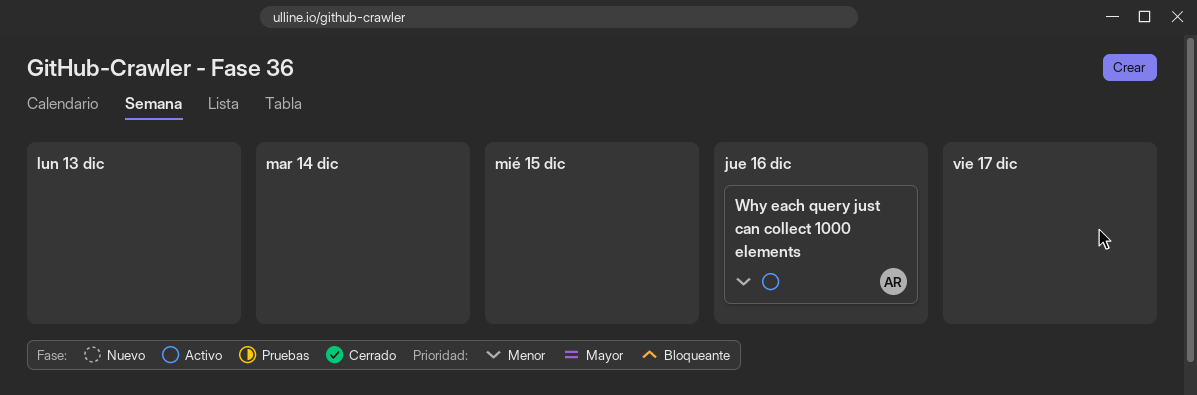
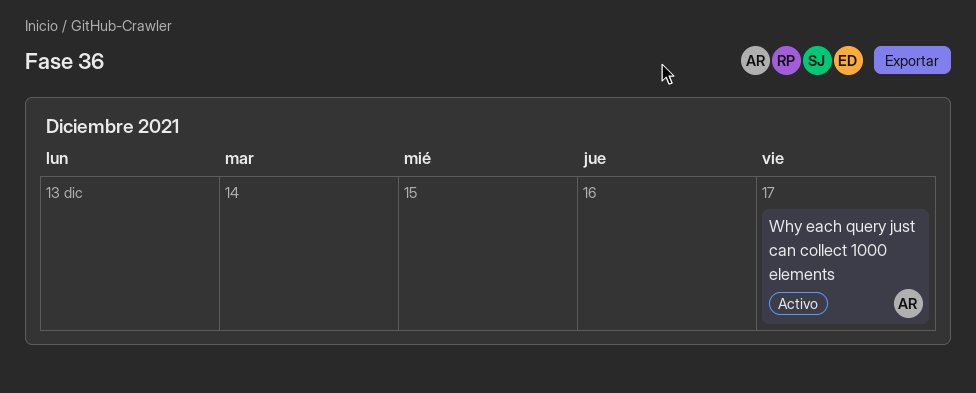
Why each query just can collect 1000 elements, due: Dec 16 -> Dec 17

